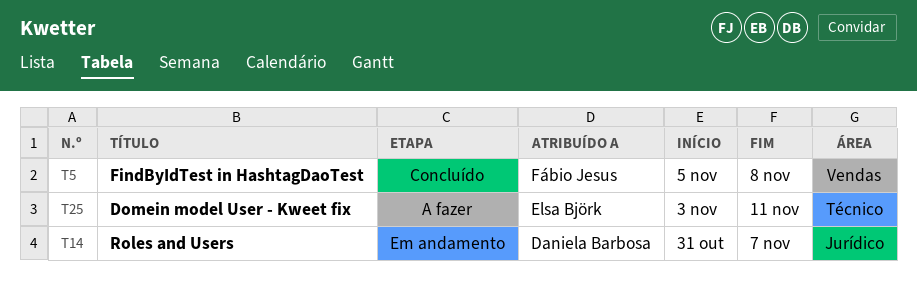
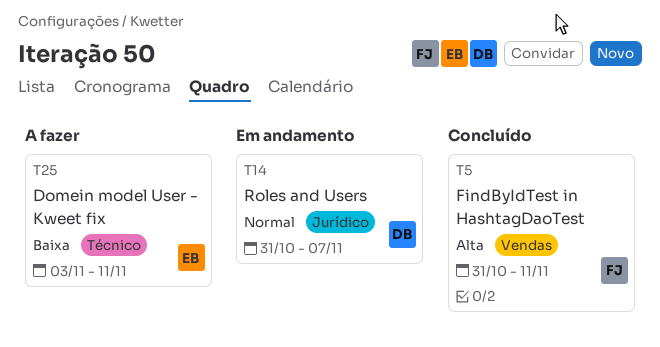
T5, start: Nov 5 -> Oct 31
T5, due: Nov 8 -> Nov 11

